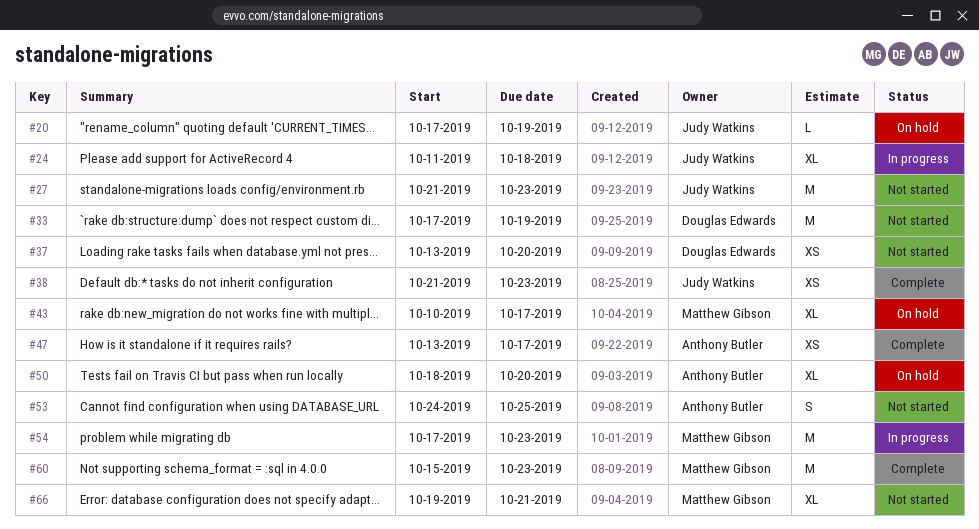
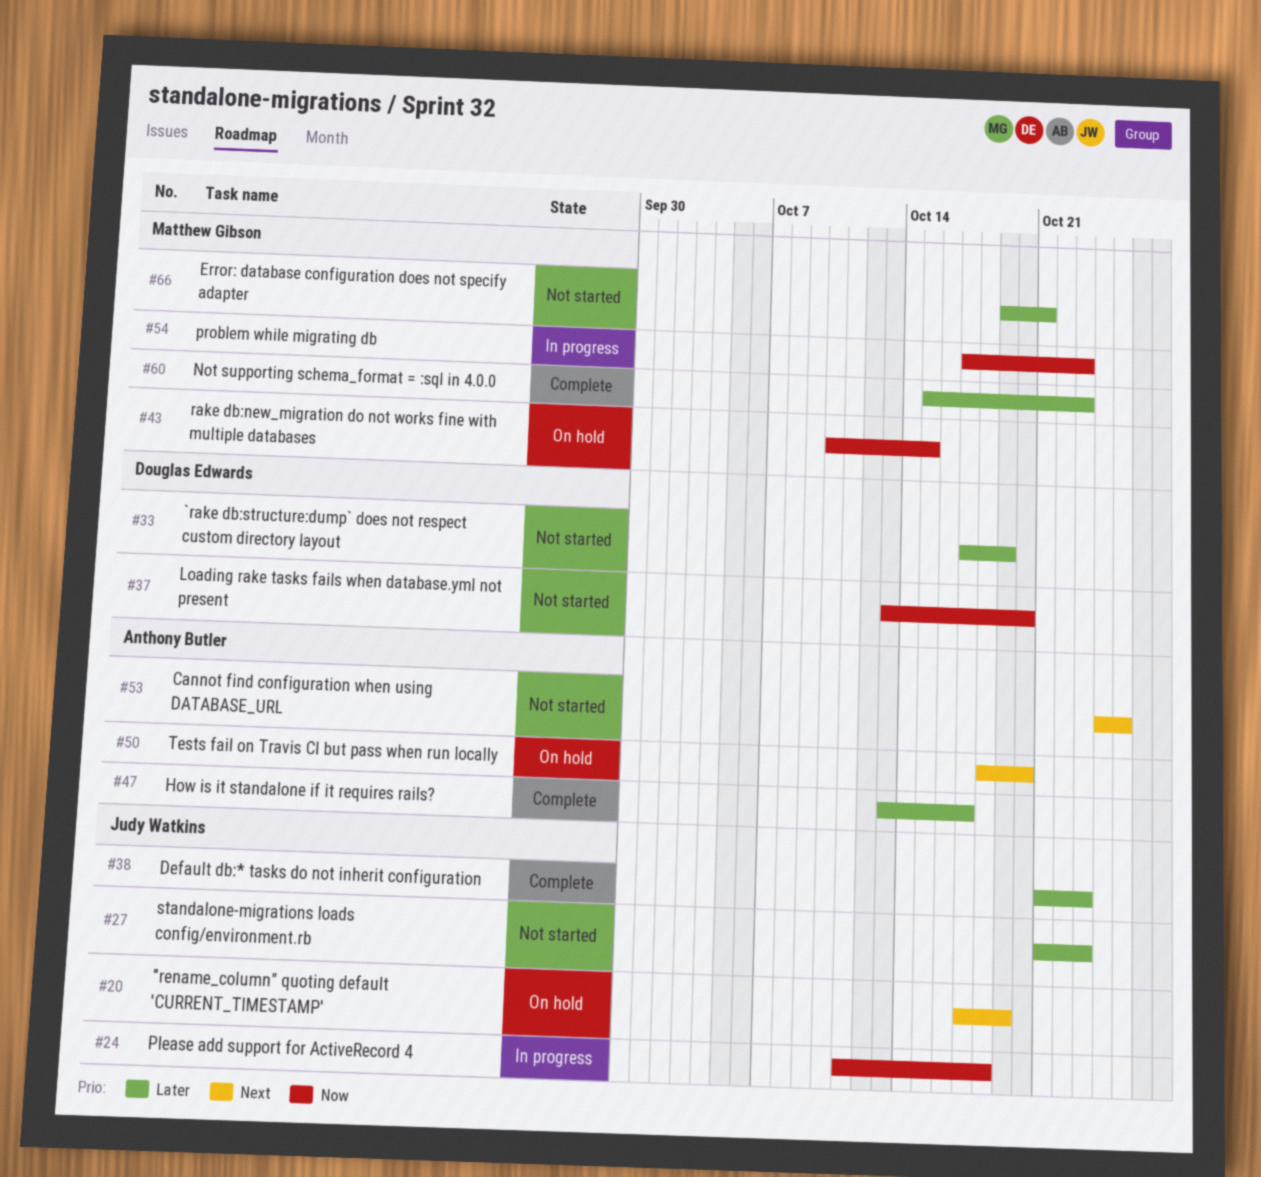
#43, due: Oct 17 -> Oct 15

